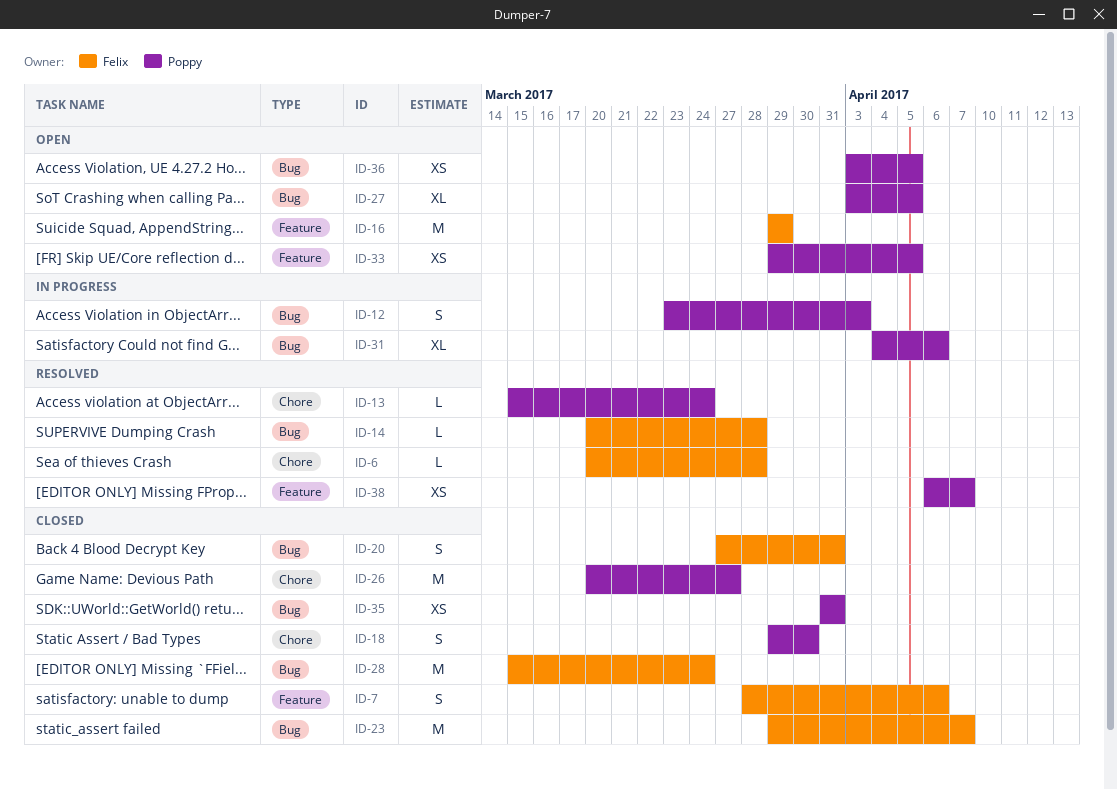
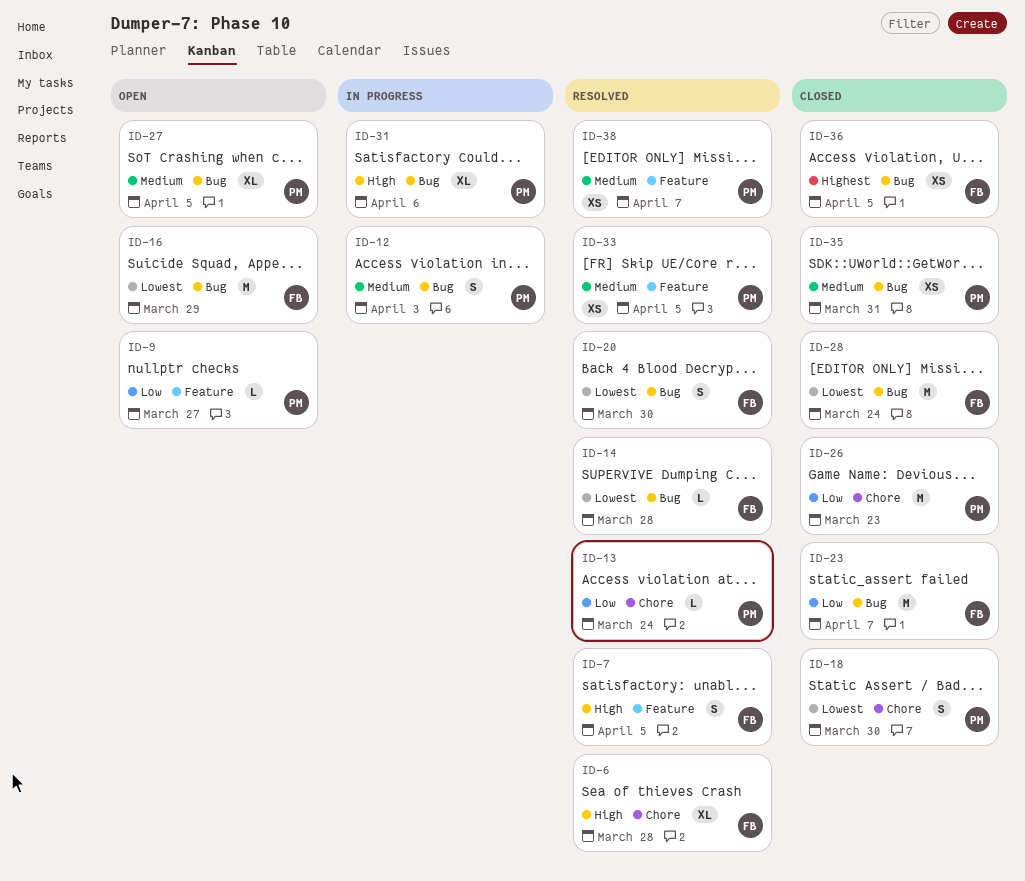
ID-6, estimate: L -> XL
ID-7, status: Closed -> Resolved
ID-7, due: Apr 6 -> Apr 5
ID-9: none -> present
ID-16, label: Feature -> Bug
ID-20, status: Closed -> Resolved
ID-20, due: Mar 31 -> Mar 30
ID-26, due: Mar 27 -> Mar 23
ID-33, status: Open -> Resolved
ID-36, status: Open -> Closed
ID-36, owner: Poppy -> Felix

